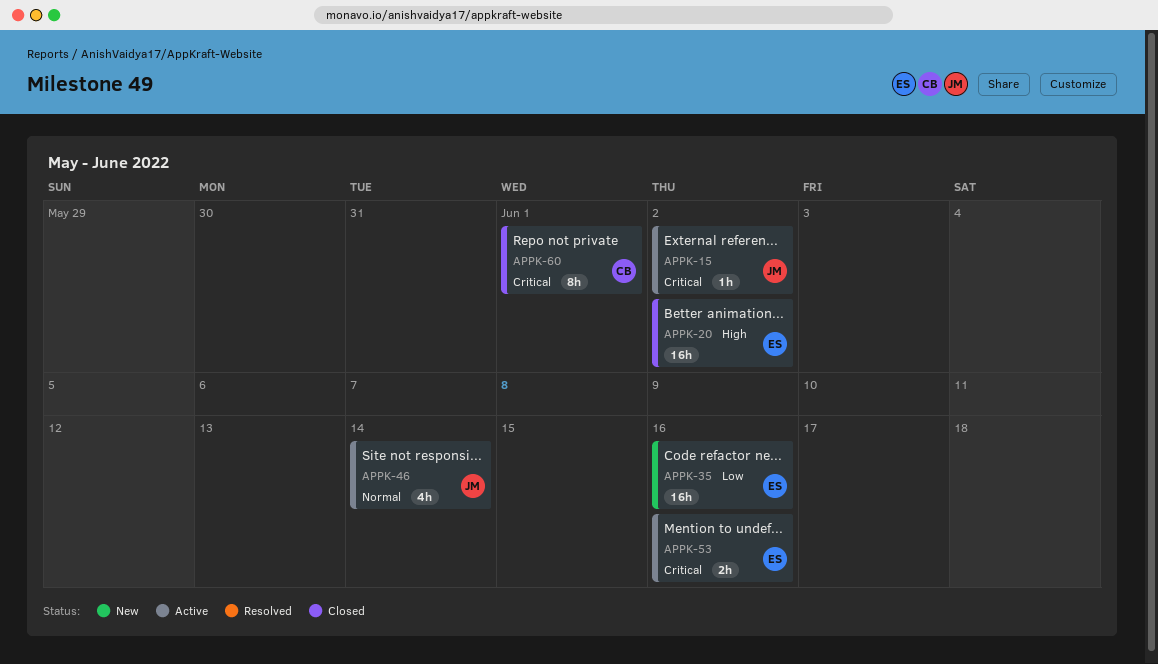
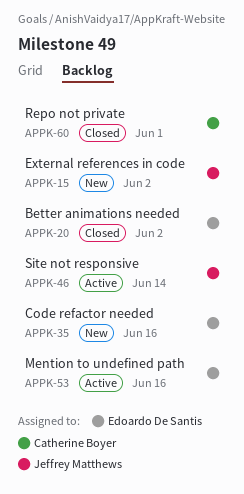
APPK-15, status: Active -> New

